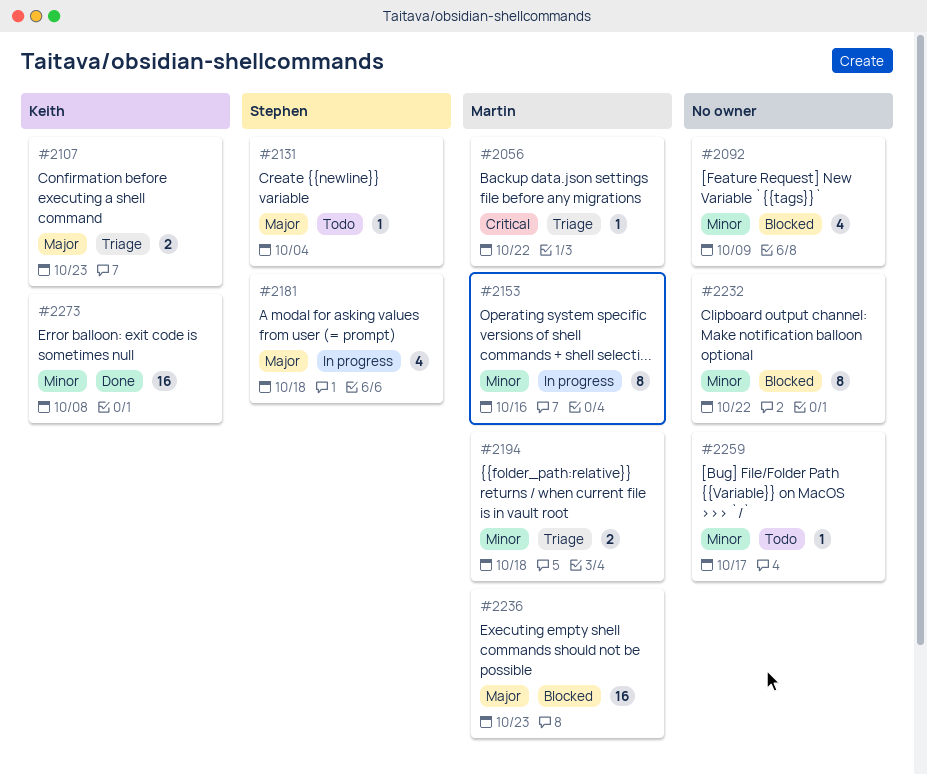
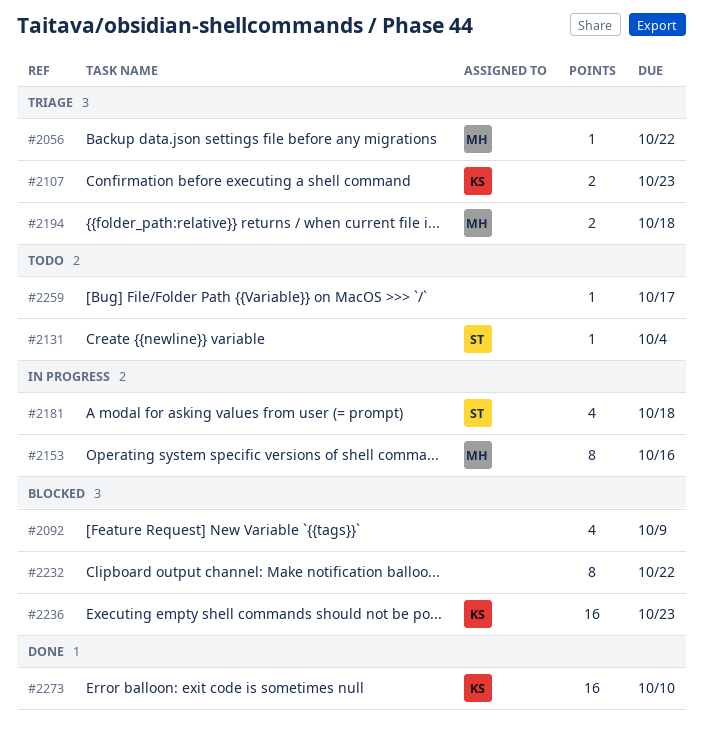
#2236, owner: Martin -> Keith
#2273, due: Oct 8 -> Oct 10

